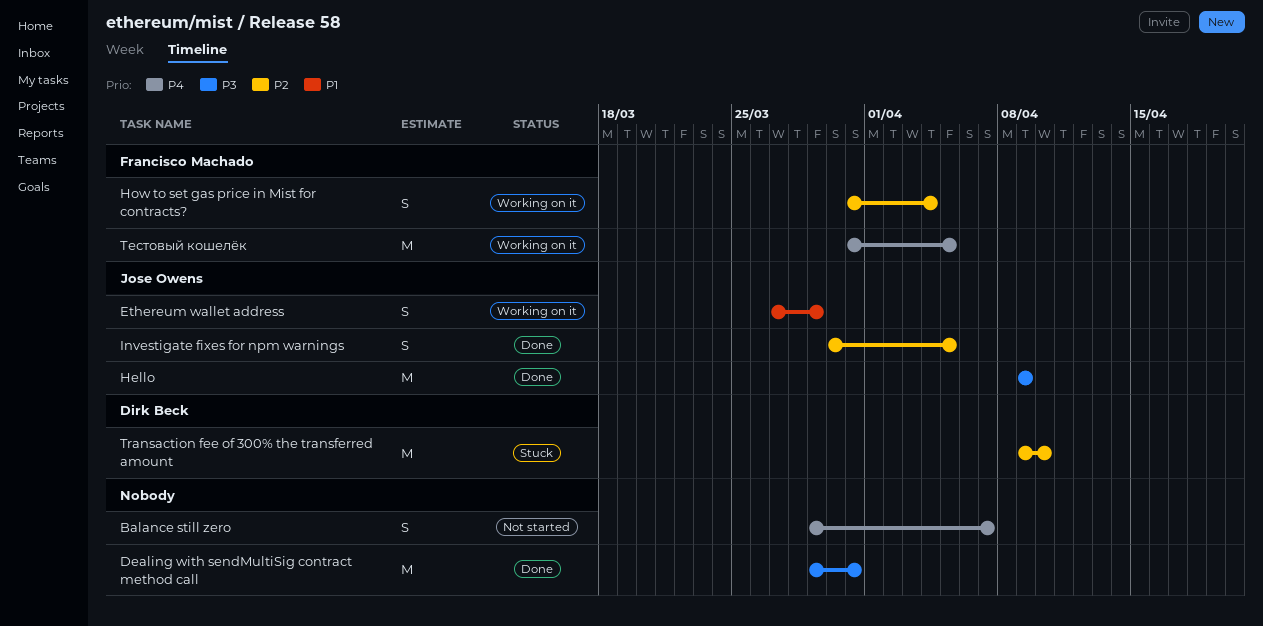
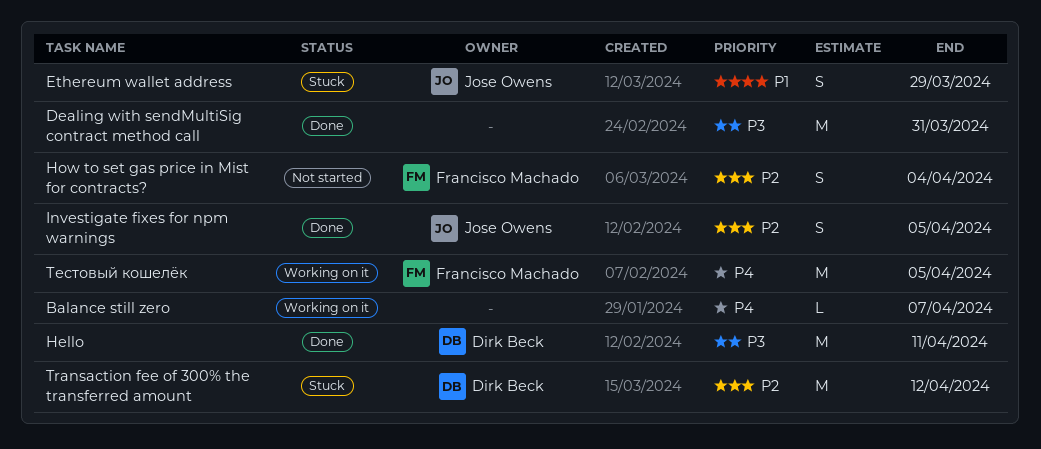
Balance still zero, status: Not started -> Working on it
Balance still zero, estimate: S -> L
Ethereum wallet address, status: Working on it -> Stuck
Hello, owner: Jose Owens -> Dirk Beck
Hello, due: Apr 9 -> Apr 11
How to set gas price in Mist for contracts?, status: Working on it -> Not started
Transaction fee of 300% the transferred amount, due: Apr 10 -> Apr 12

